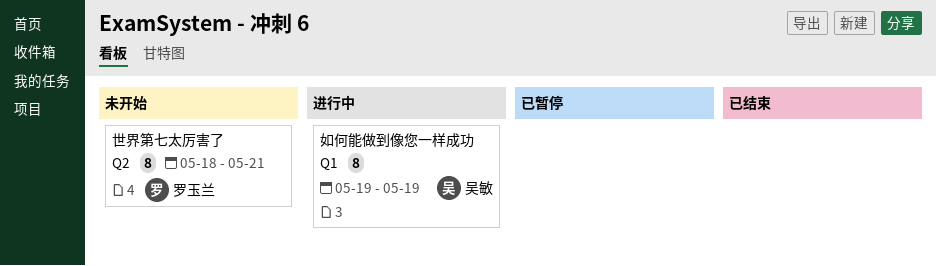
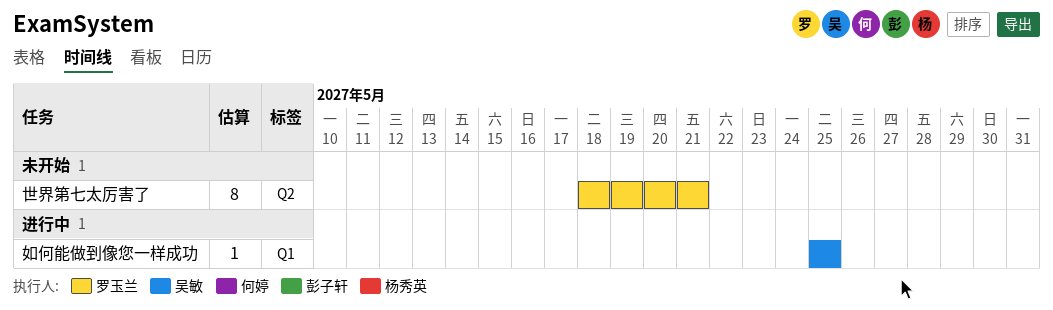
如何能做到像您一样成功, estimate: 8 -> 1
如何能做到像您一样成功, start: May 19 -> May 25
如何能做到像您一样成功, due: May 19 -> May 25

